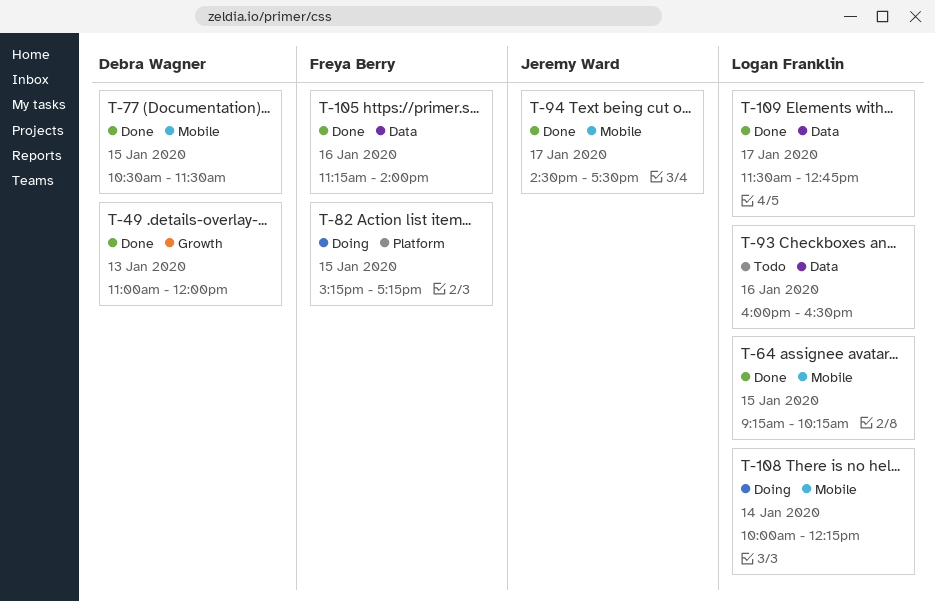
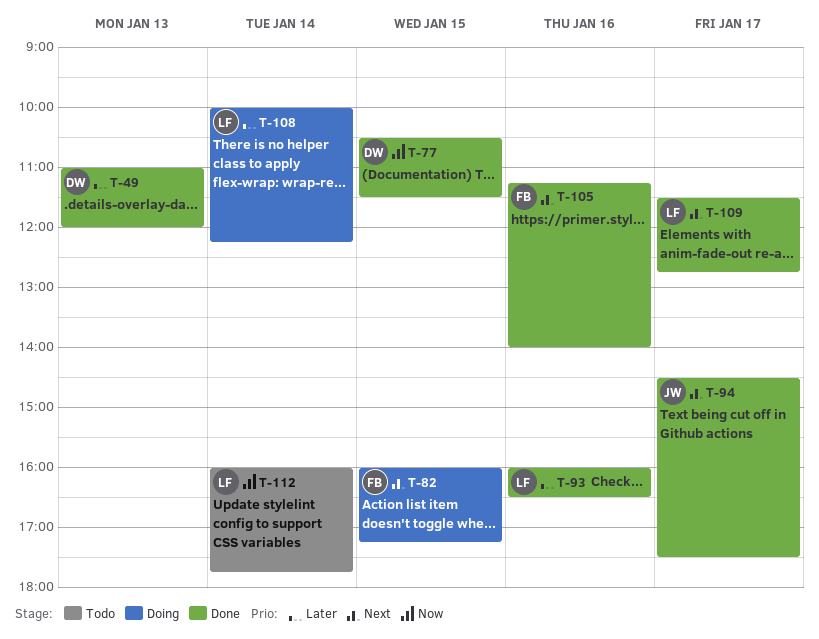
T-64: present -> none
T-82, begins: 15:15 -> 16:00
T-93, status: Todo -> Done
T-112: none -> present

